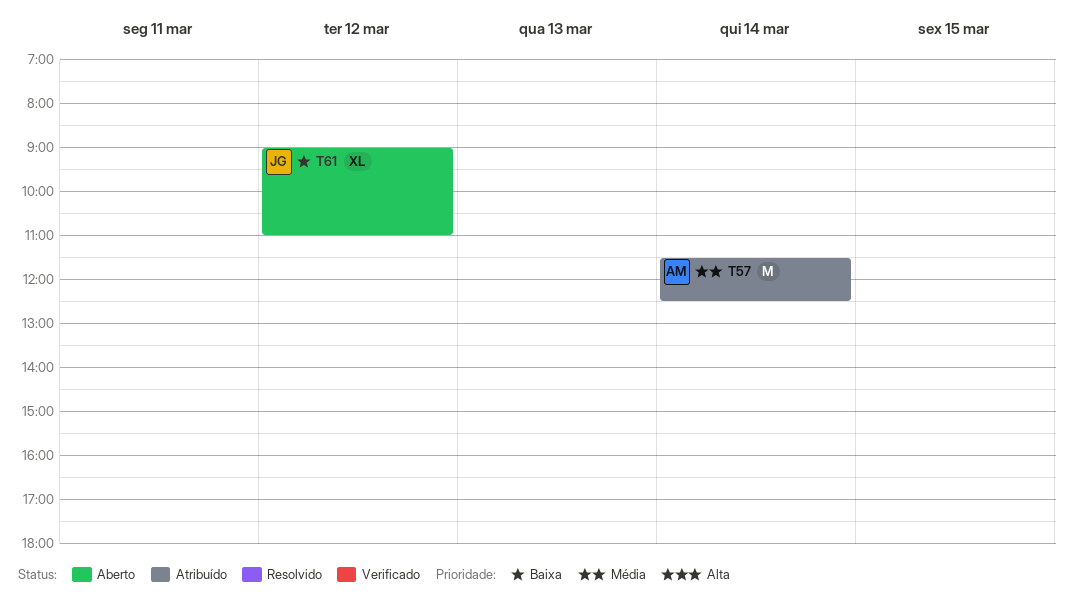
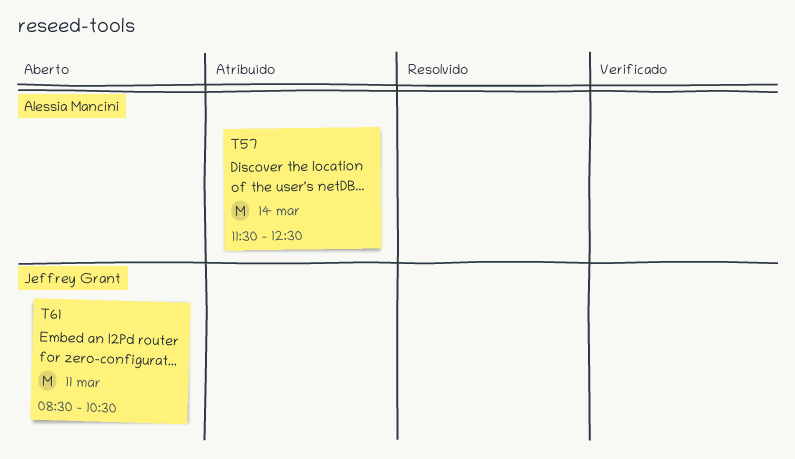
T61, estimate: XL -> M
T61, day: Mar 12 -> Mar 11
T61, begins: 09:00 -> 08:30
T61, ends: 11:00 -> 10:30

